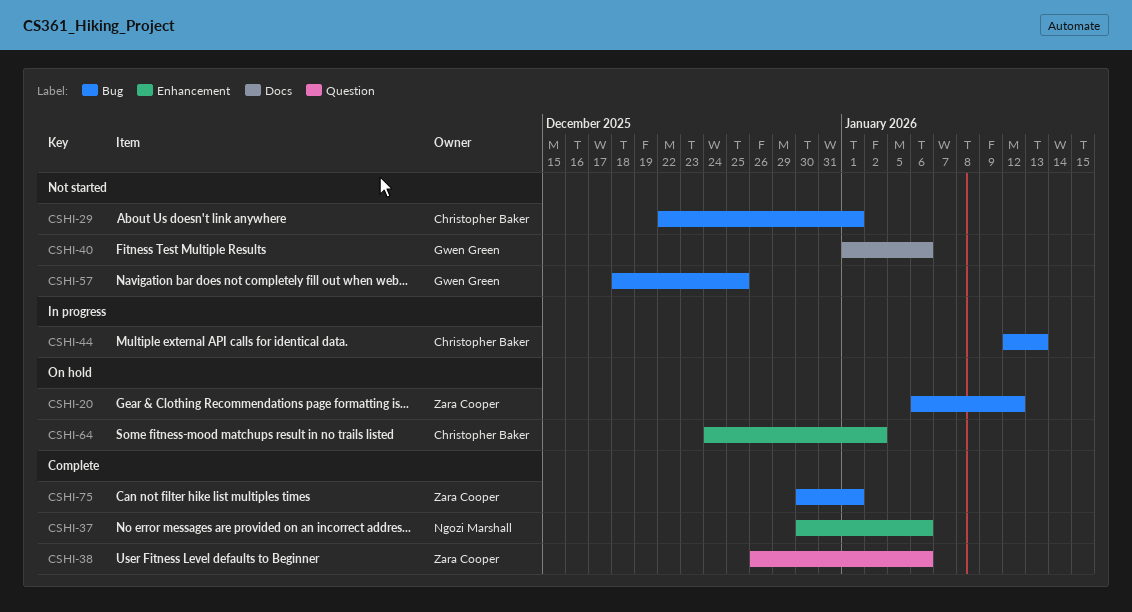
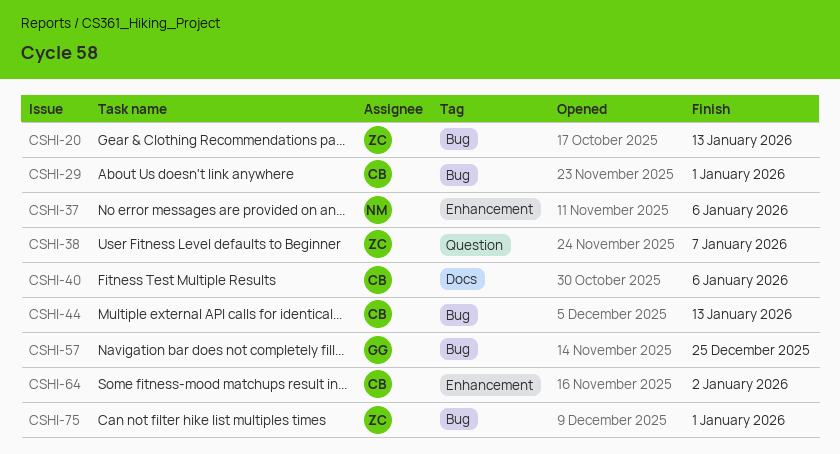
CSHI-20, due: Jan 12 -> Jan 13
CSHI-38, due: Jan 6 -> Jan 7
CSHI-40, owner: Gwen Green -> Christopher Baker

